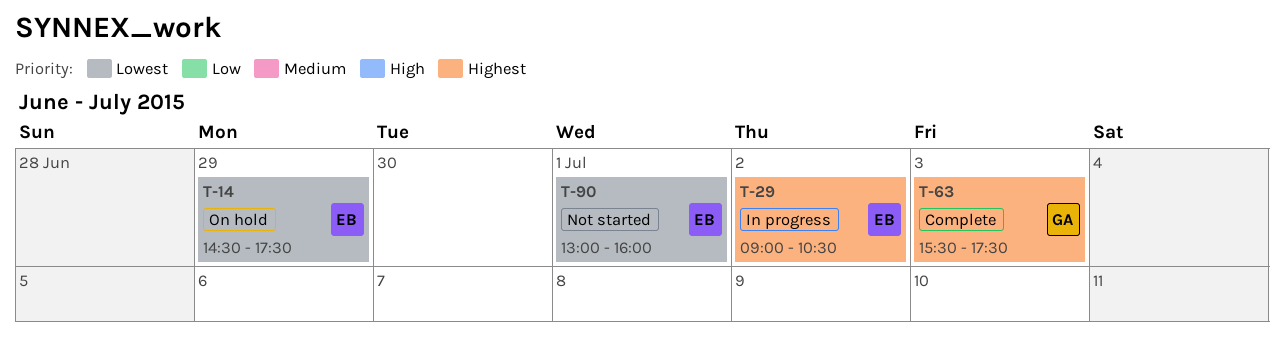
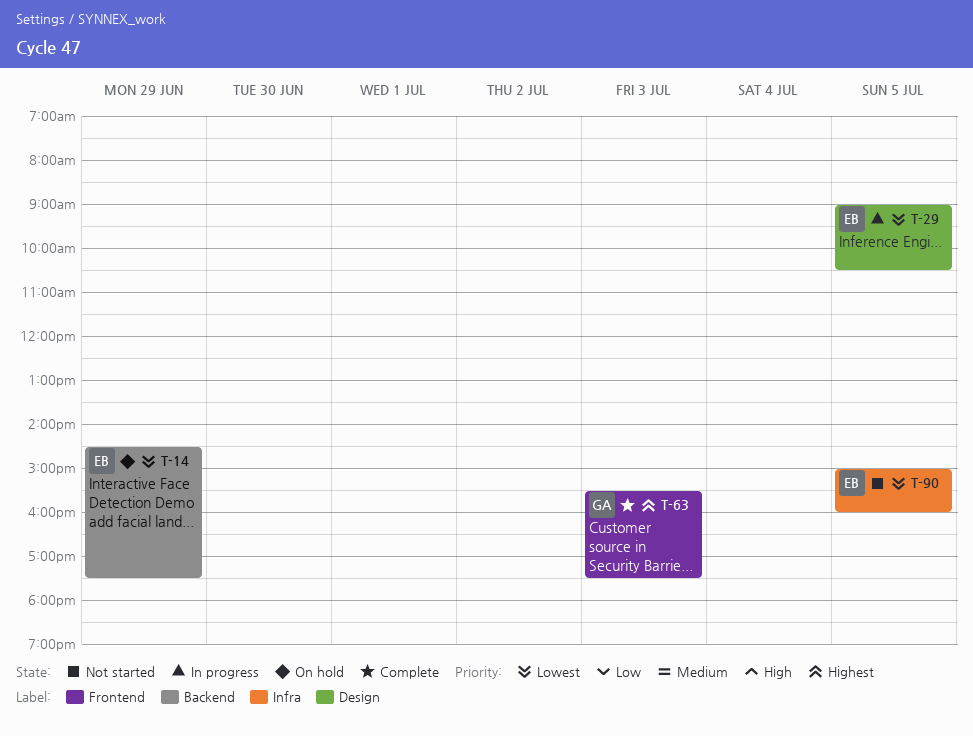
T-29, priority: Highest -> Lowest
T-29, day: Jul 2 -> Jul 5
T-90, day: Jul 1 -> Jul 5
T-90, begins: 13:00 -> 15:00

